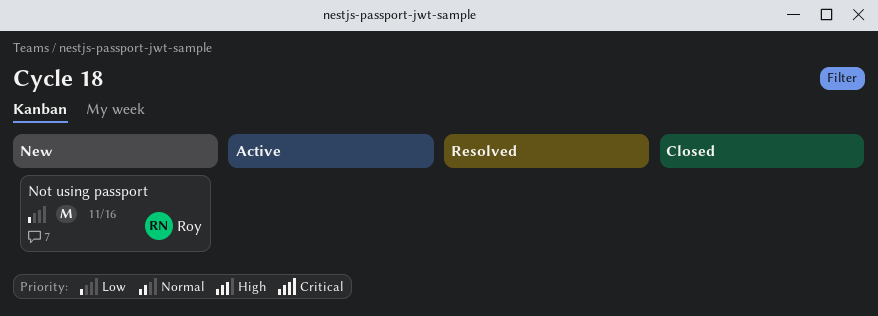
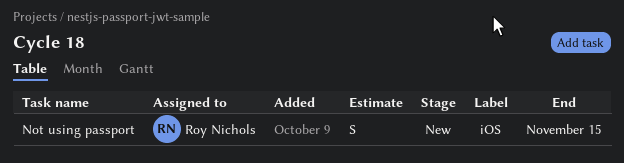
Not using passport, estimate: M -> S
Not using passport, due: Nov 16 -> Nov 15

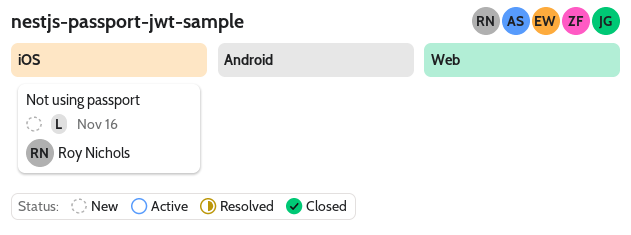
Not using passport, estimate: S -> L
Not using passport, due: Nov 15 -> Nov 16

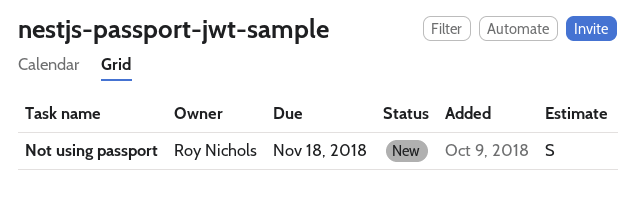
Not using passport, estimate: L -> S
Not using passport, due: Nov 16 -> Nov 18

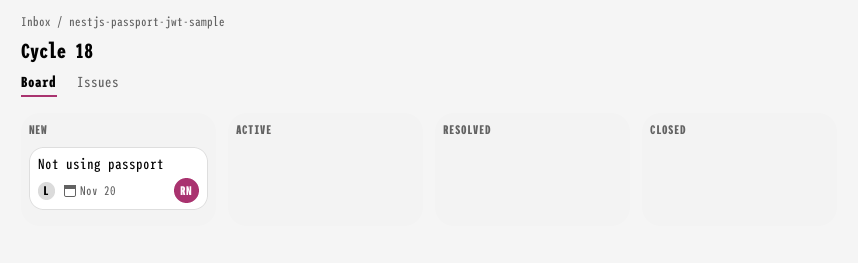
Not using passport, estimate: S -> L
Not using passport, due: Nov 18 -> Nov 20

